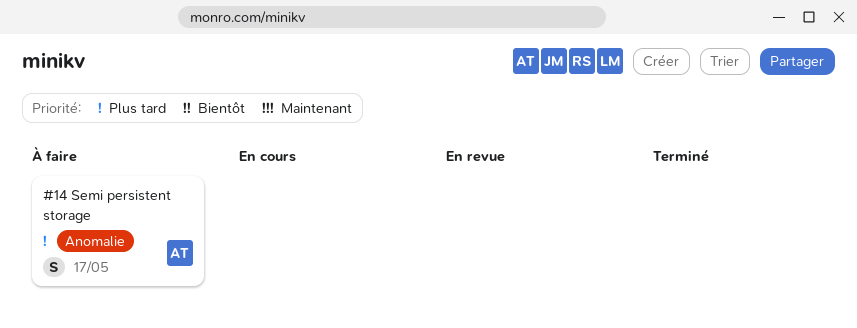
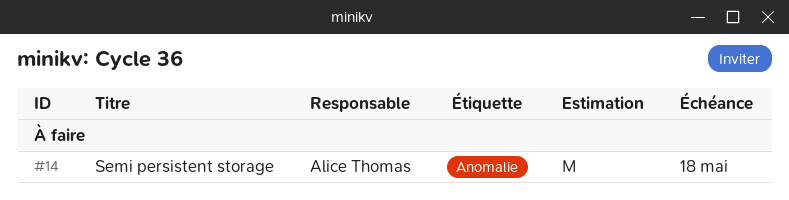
#14, estimate: S -> M
#14, due: May 17 -> May 18

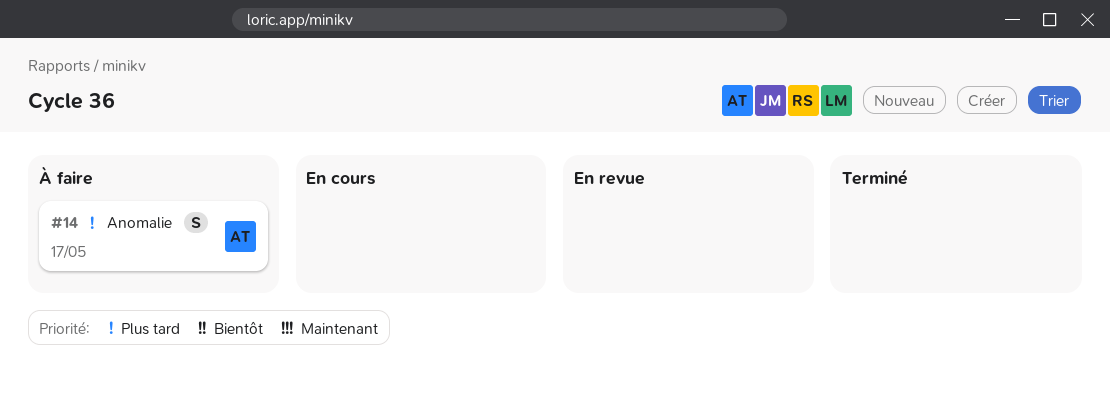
#14, estimate: M -> S
#14, due: May 18 -> May 17

